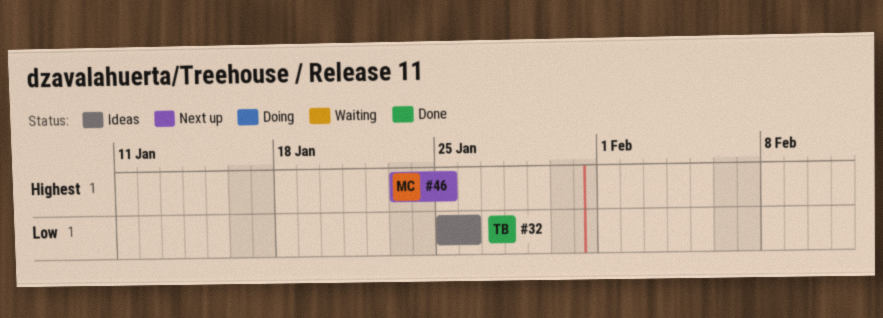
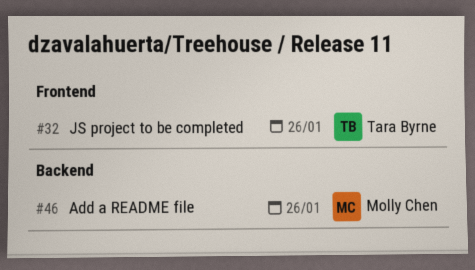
#46, due: Jan 25 -> Jan 26

